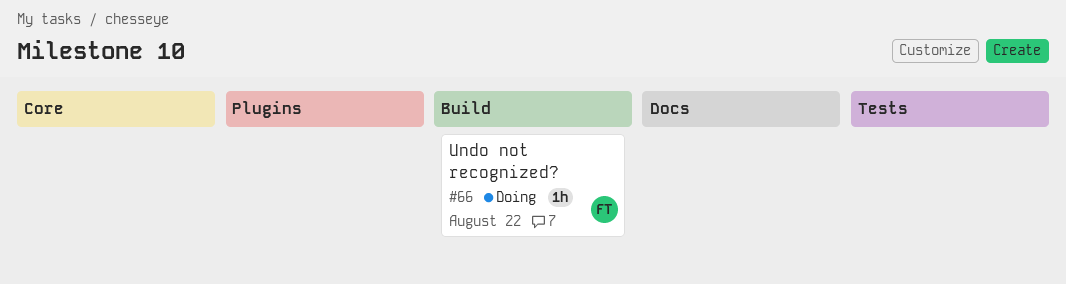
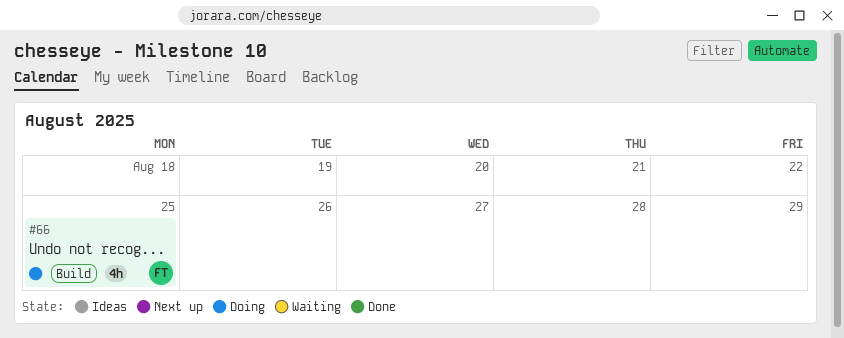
#66, estimate: 1h -> 4h
#66, due: Aug 22 -> Aug 25

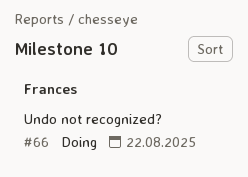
#66, due: Aug 25 -> Aug 22

